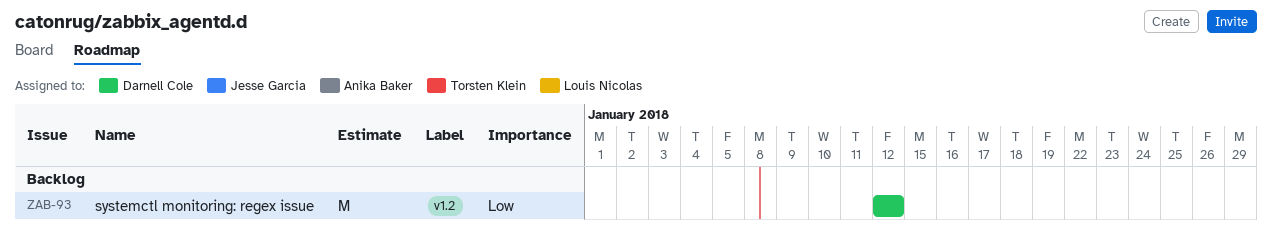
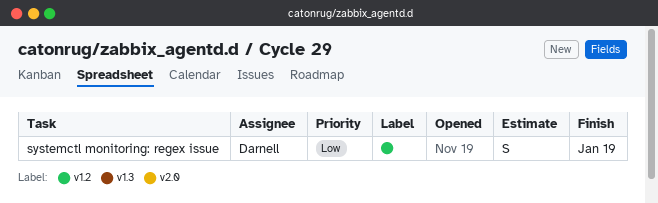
systemctl monitoring: regex issue, estimate: M -> S
systemctl monitoring: regex issue, due: Jan 12 -> Jan 19

